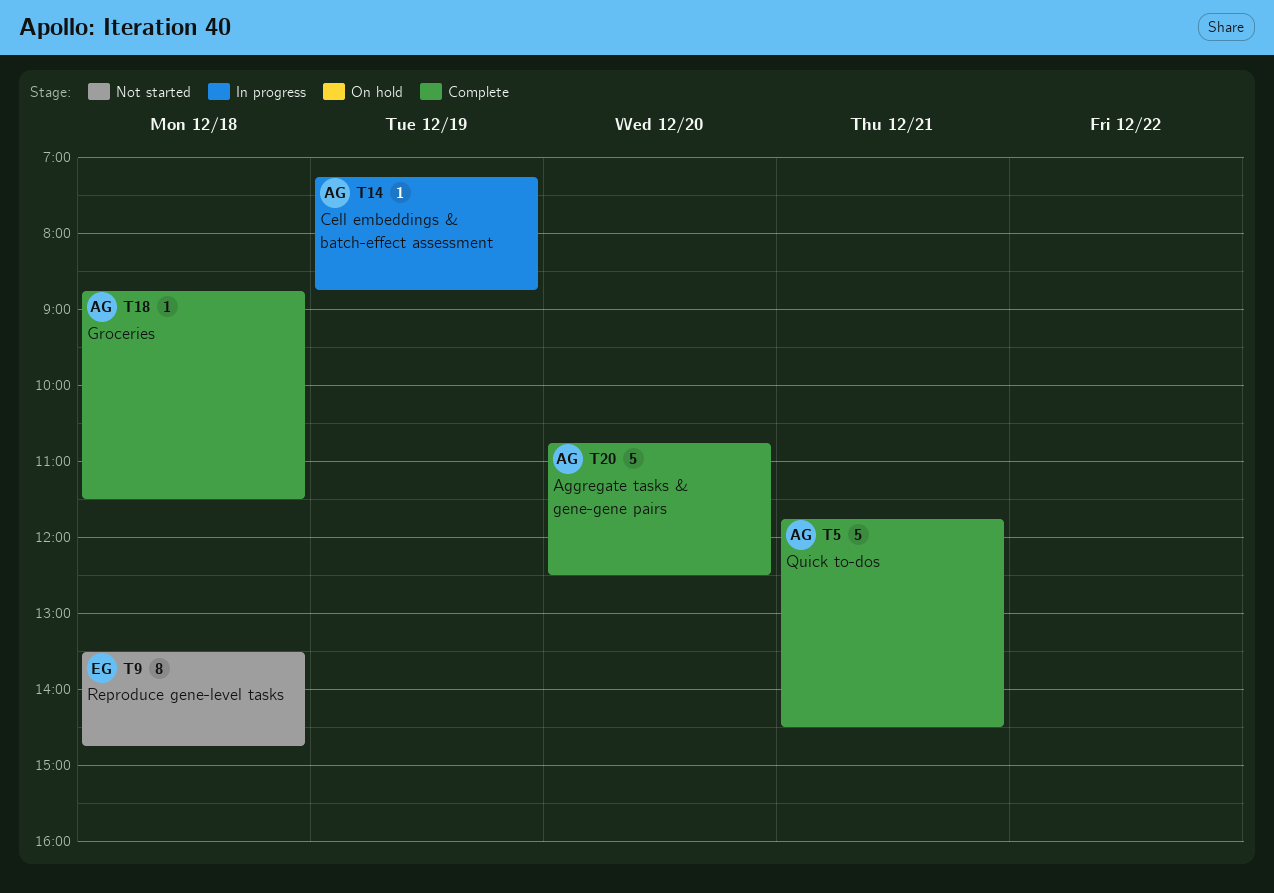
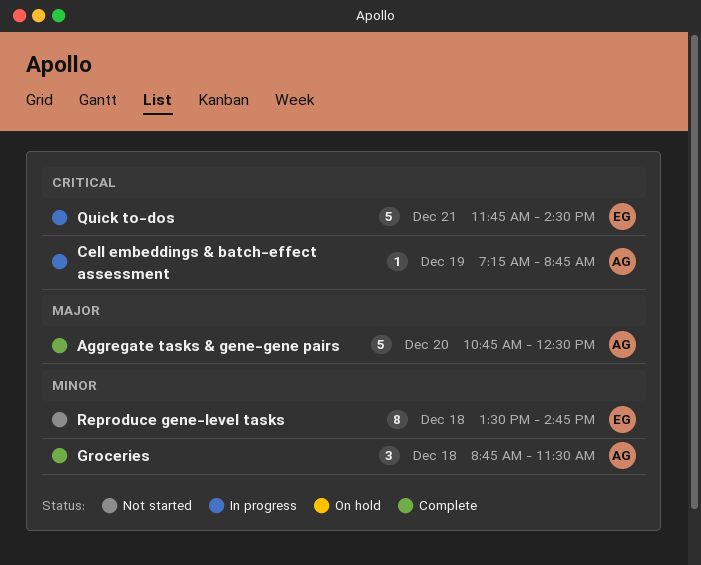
Groceries, estimate: 1 -> 3
Quick to-dos, status: Complete -> In progress
Quick to-dos, owner: AG -> EG

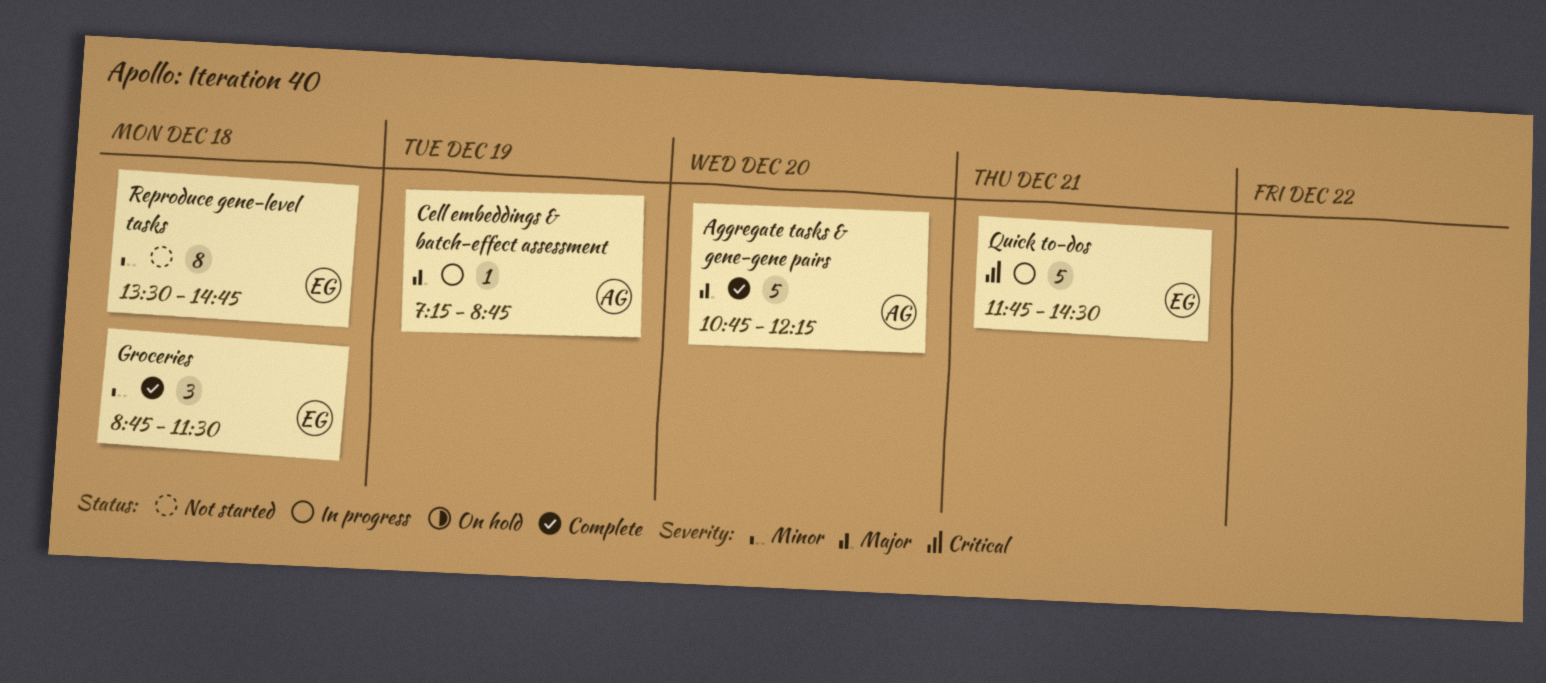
Aggregate tasks & gene-gene pairs, ends: 12:30 -> 12:15
Cell embeddings & batch-effect assessment, priority: Critical -> Major
Groceries, owner: AG -> EG

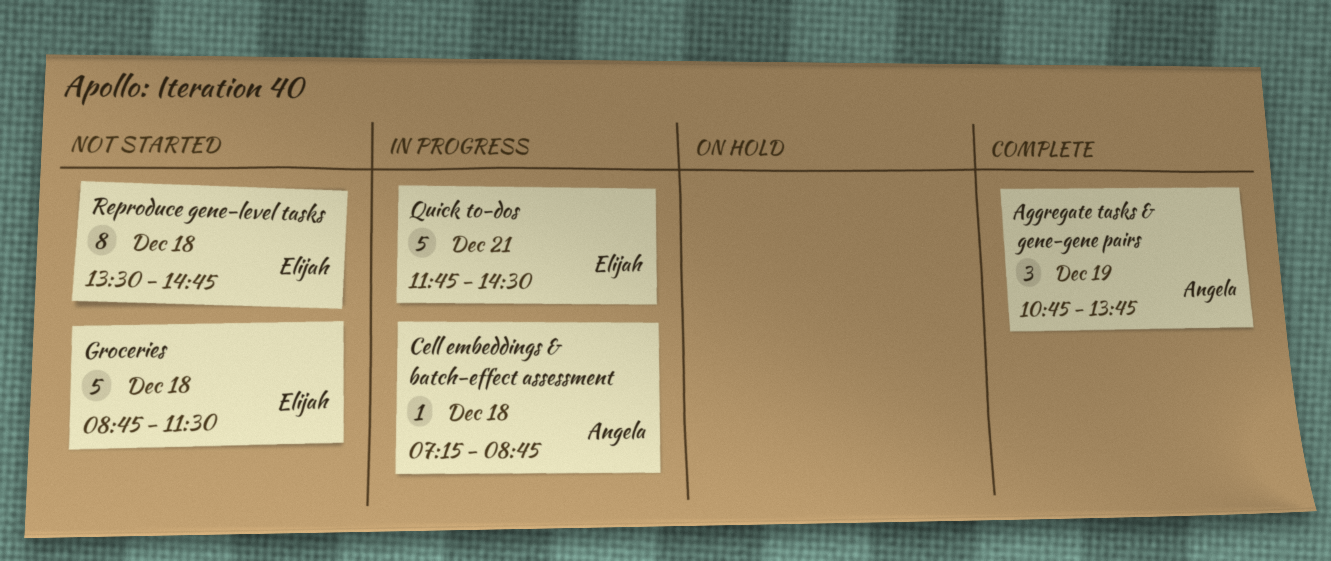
Aggregate tasks & gene-gene pairs, estimate: 5 -> 3
Aggregate tasks & gene-gene pairs, day: Dec 20 -> Dec 19
Aggregate tasks & gene-gene pairs, ends: 12:15 -> 13:45
Cell embeddings & batch-effect assessment, day: Dec 19 -> Dec 18
Groceries, status: Complete -> Not started
Groceries, estimate: 3 -> 5

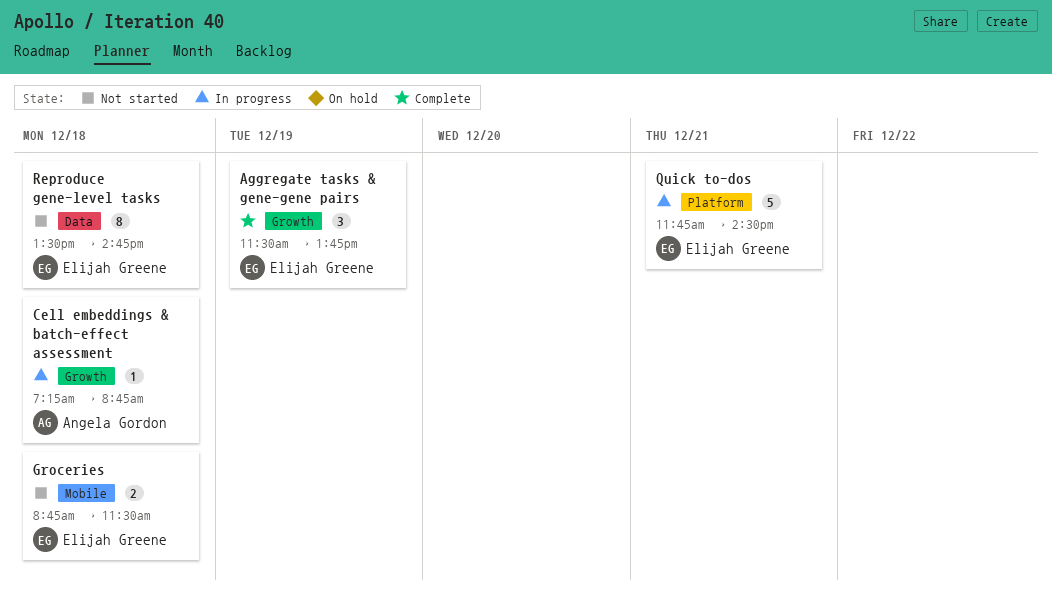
Aggregate tasks & gene-gene pairs, owner: Angela Gordon -> Elijah Greene
Aggregate tasks & gene-gene pairs, begins: 10:45 -> 11:30
Groceries, estimate: 5 -> 2

